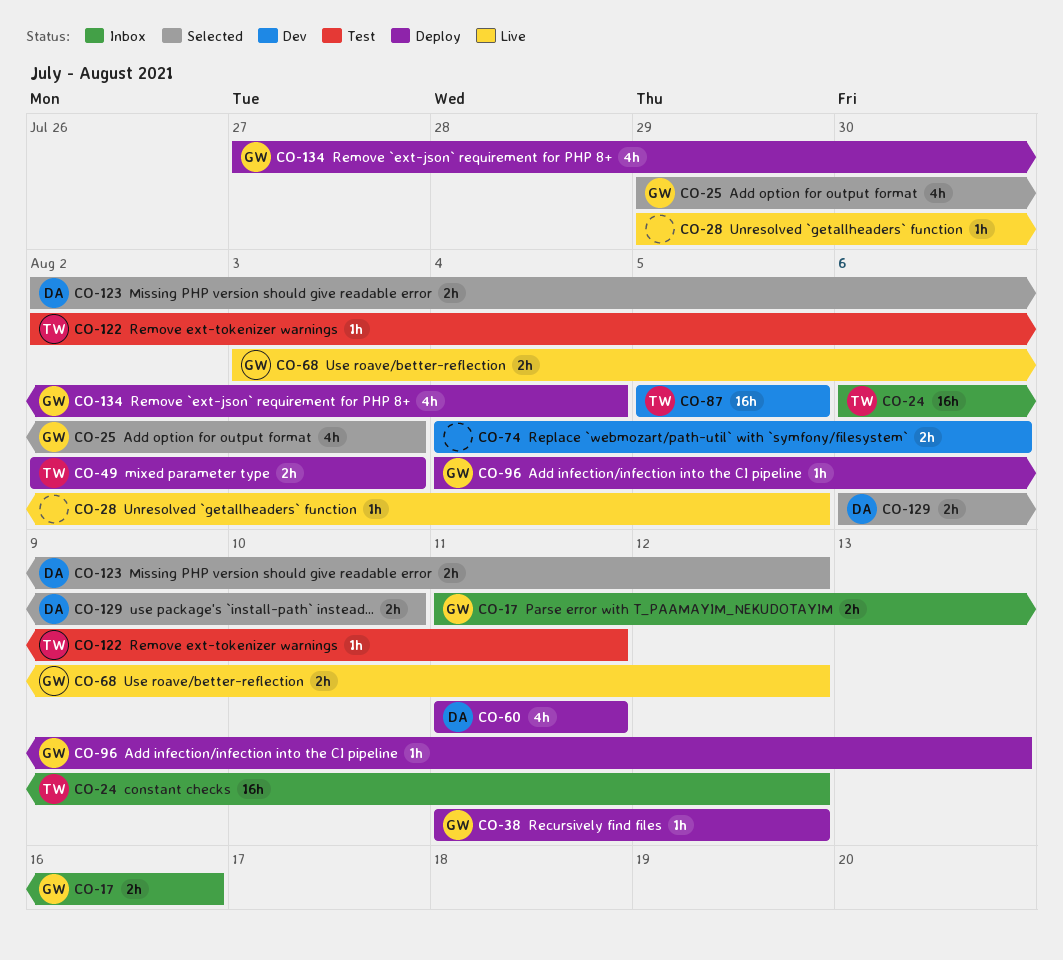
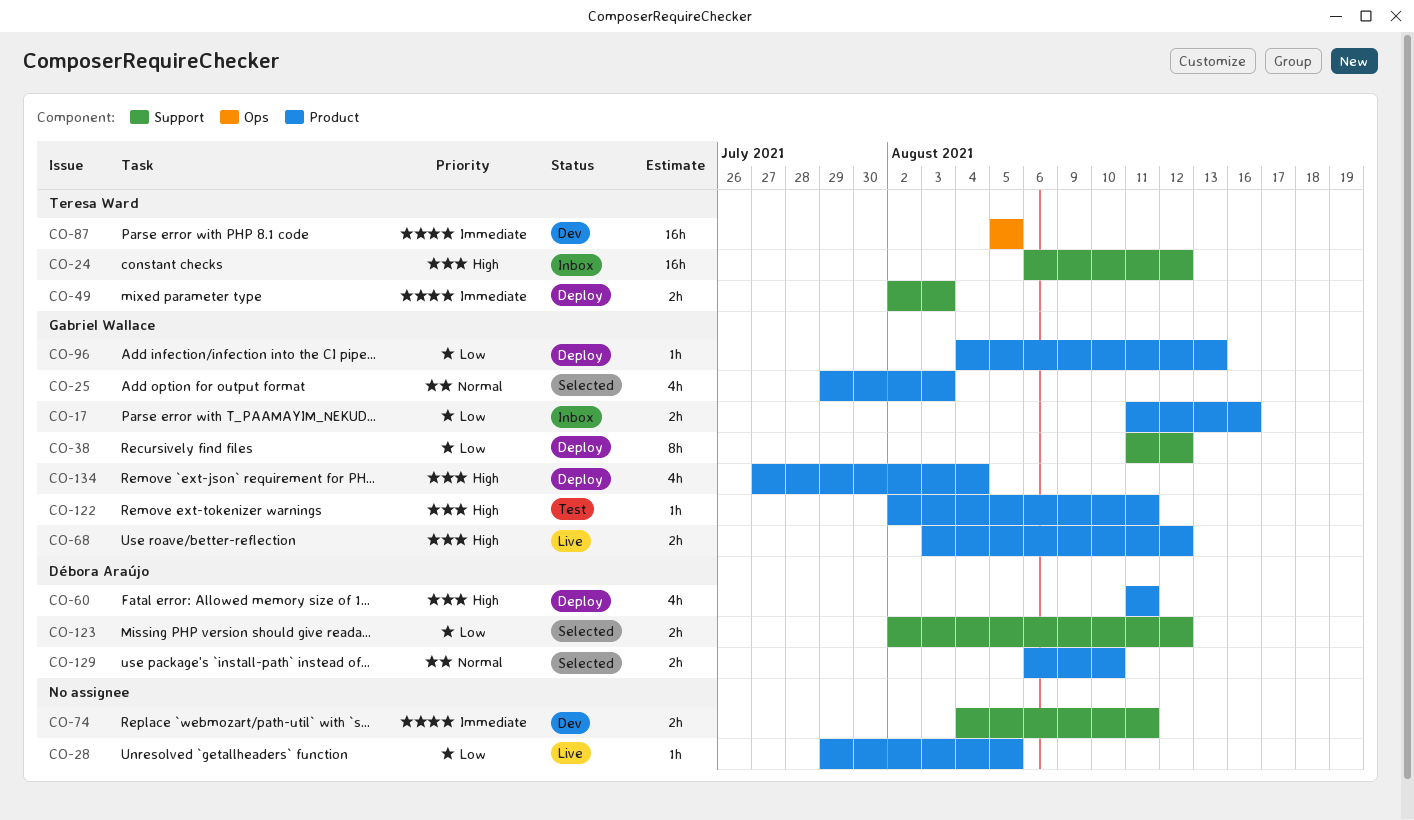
CO-38, estimate: 1h -> 8h
CO-74, due: Aug 6 -> Aug 11
CO-122, owner: Teresa Ward -> Gabriel Wallace

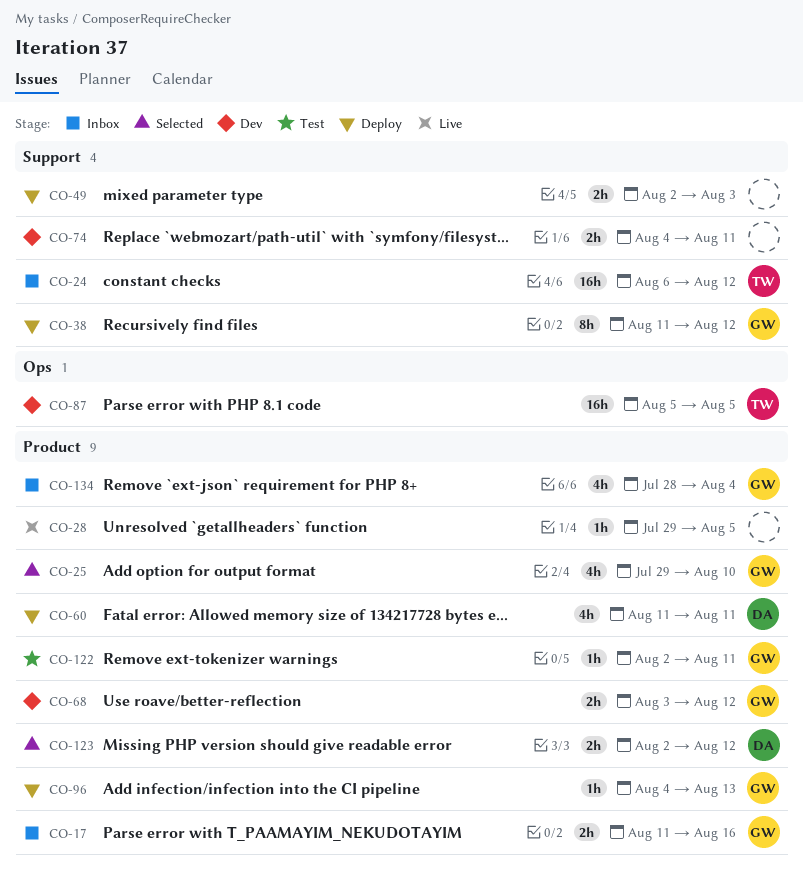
CO-25, due: Aug 3 -> Aug 10
CO-49, owner: Teresa Ward -> none
CO-68, status: Live -> Dev
CO-123, label: Support -> Product
CO-129: present -> none
CO-134, status: Deploy -> Inbox
CO-134, start: Jul 27 -> Jul 28

